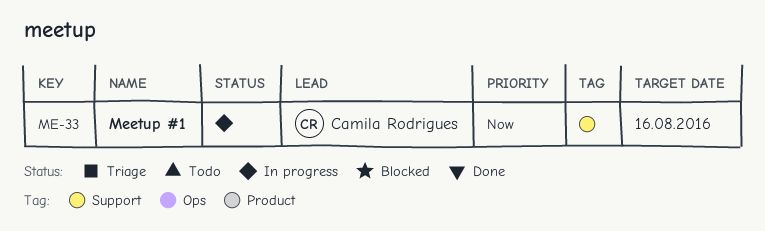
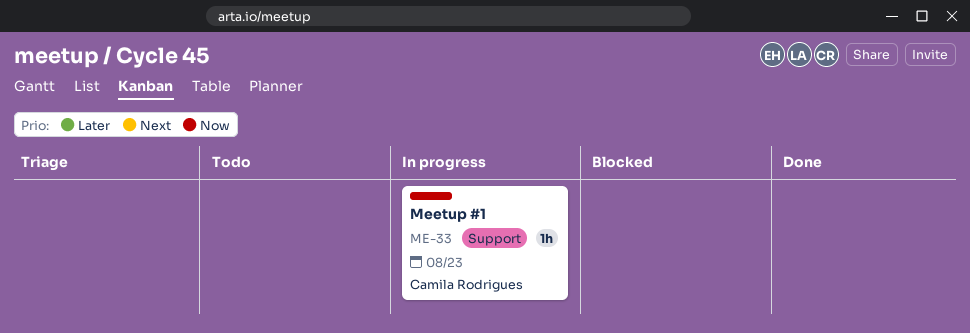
ME-33, due: Aug 16 -> Aug 23

